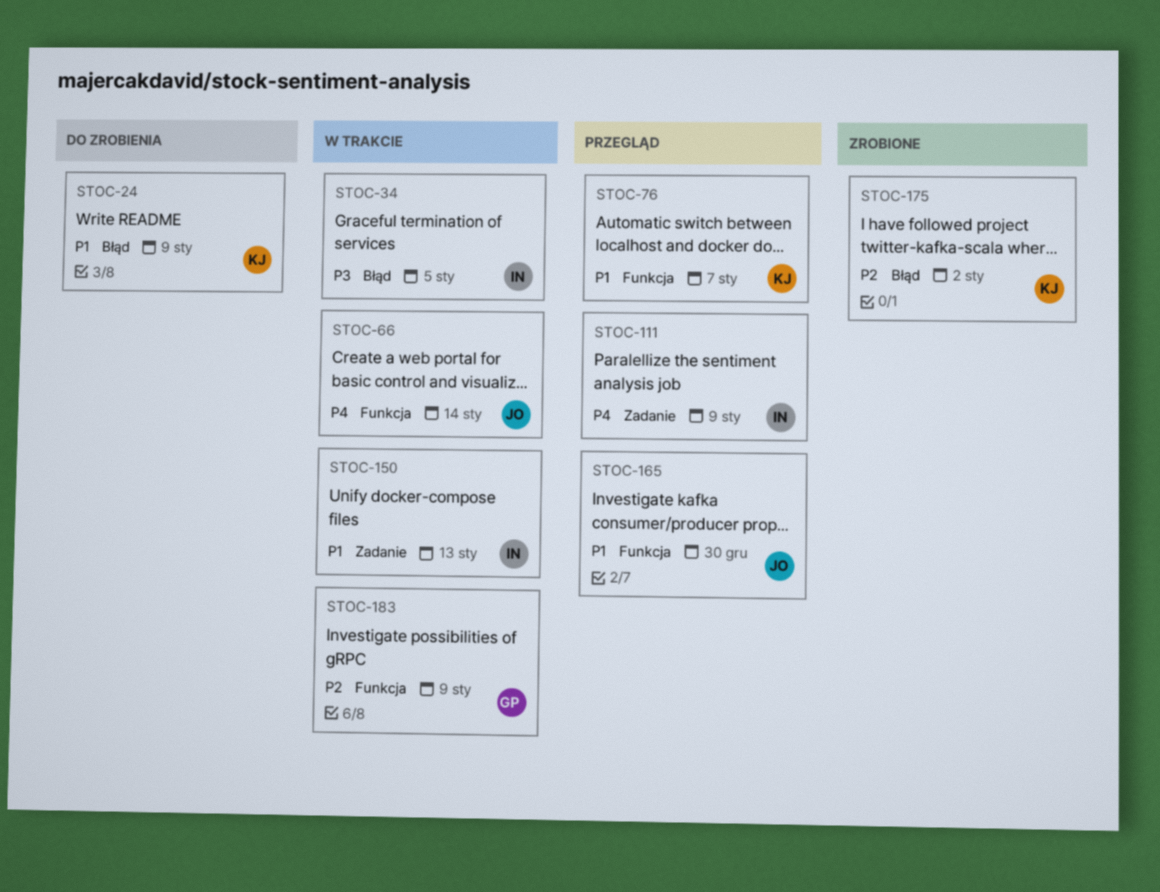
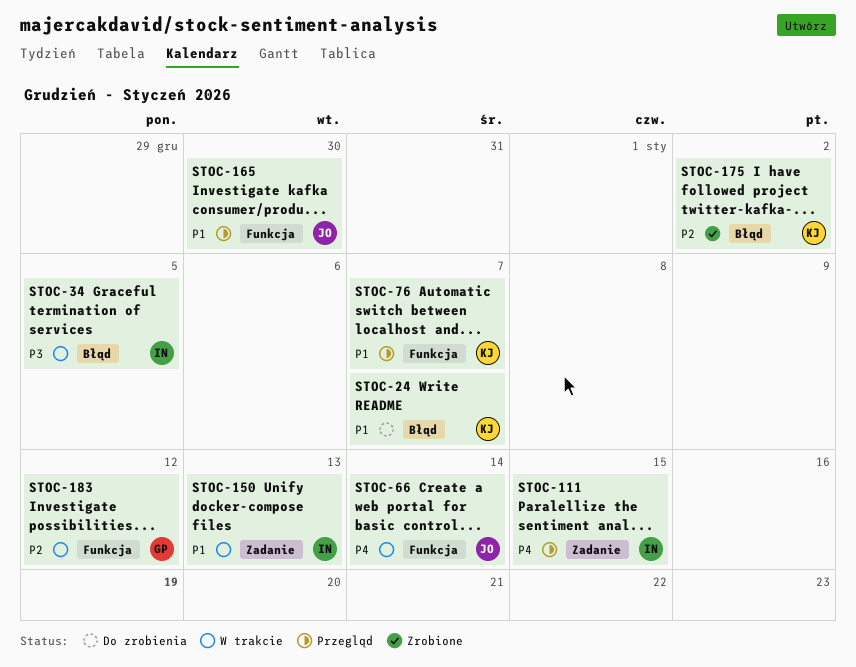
STOC-24, due: Jan 9 -> Jan 7
STOC-111, due: Jan 9 -> Jan 15
STOC-183, due: Jan 9 -> Jan 12

